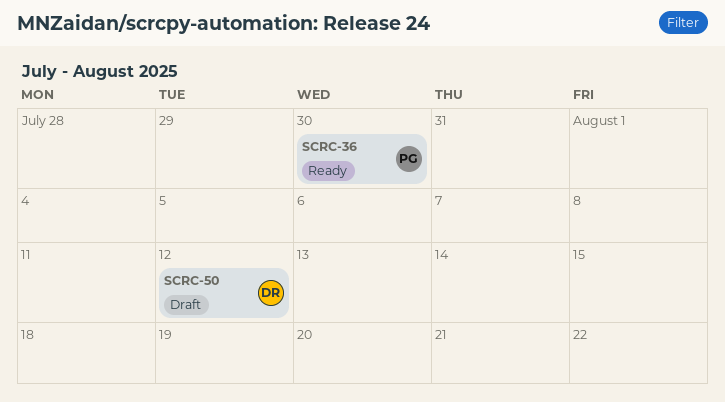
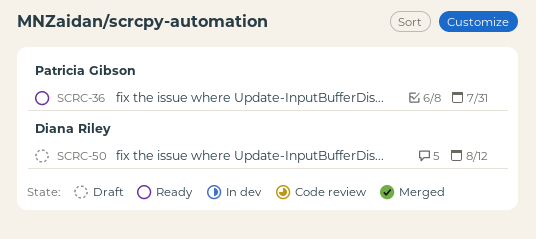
SCRC-36, due: Jul 30 -> Jul 31

